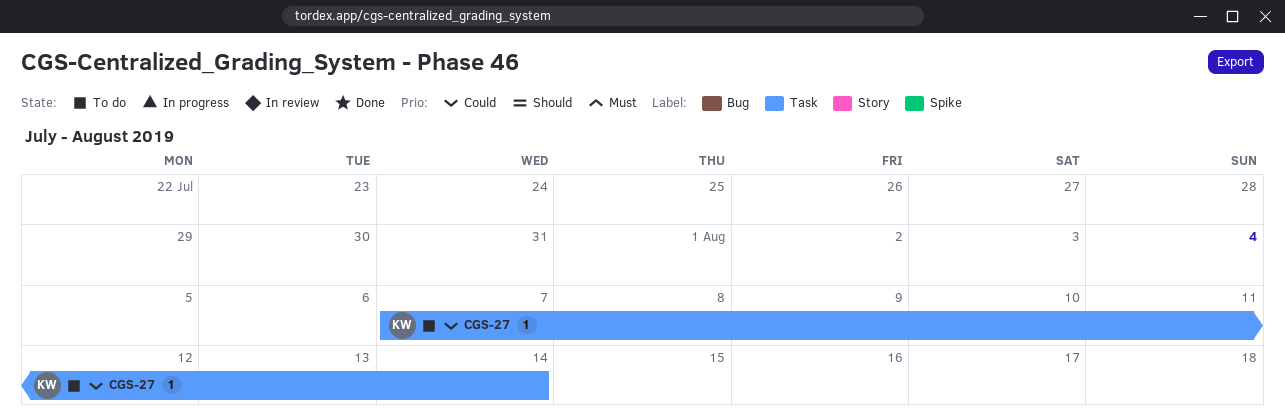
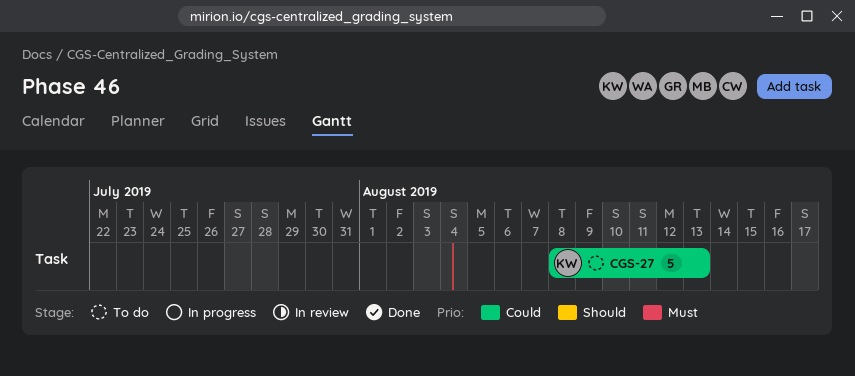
CGS-27, estimate: 1 -> 5
CGS-27, start: Aug 7 -> Aug 8
CGS-27, due: Aug 14 -> Aug 13

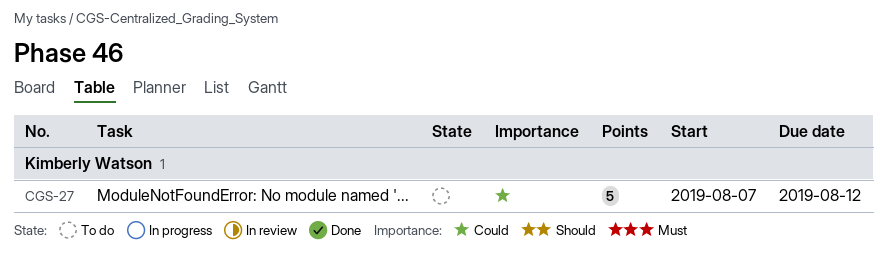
CGS-27, start: Aug 8 -> Aug 7
CGS-27, due: Aug 13 -> Aug 12

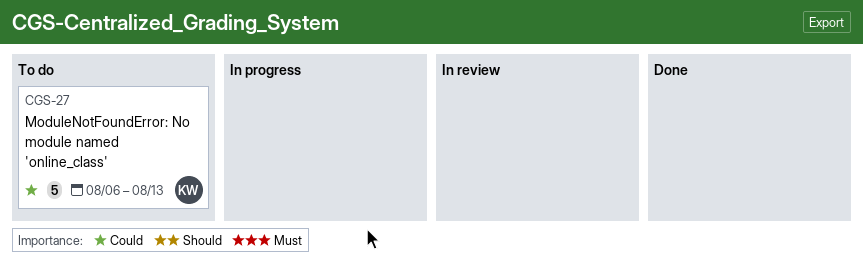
CGS-27, start: Aug 7 -> Aug 6
CGS-27, due: Aug 12 -> Aug 13

